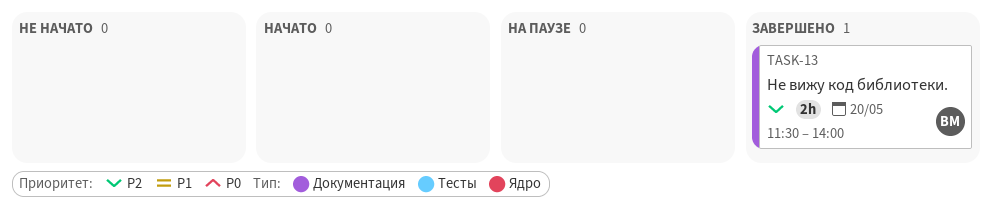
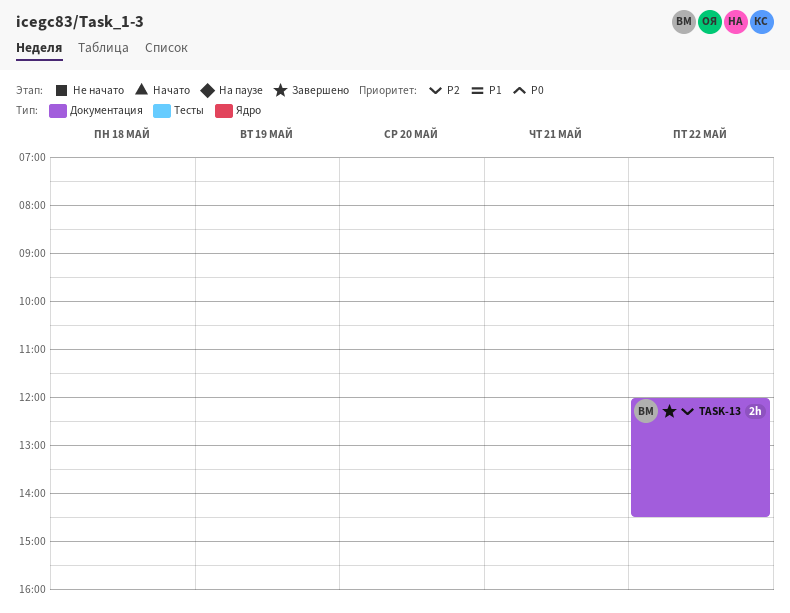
TASK-13, day: May 20 -> May 22
TASK-13, begins: 11:30 -> 12:00
TASK-13, ends: 14:00 -> 14:30

